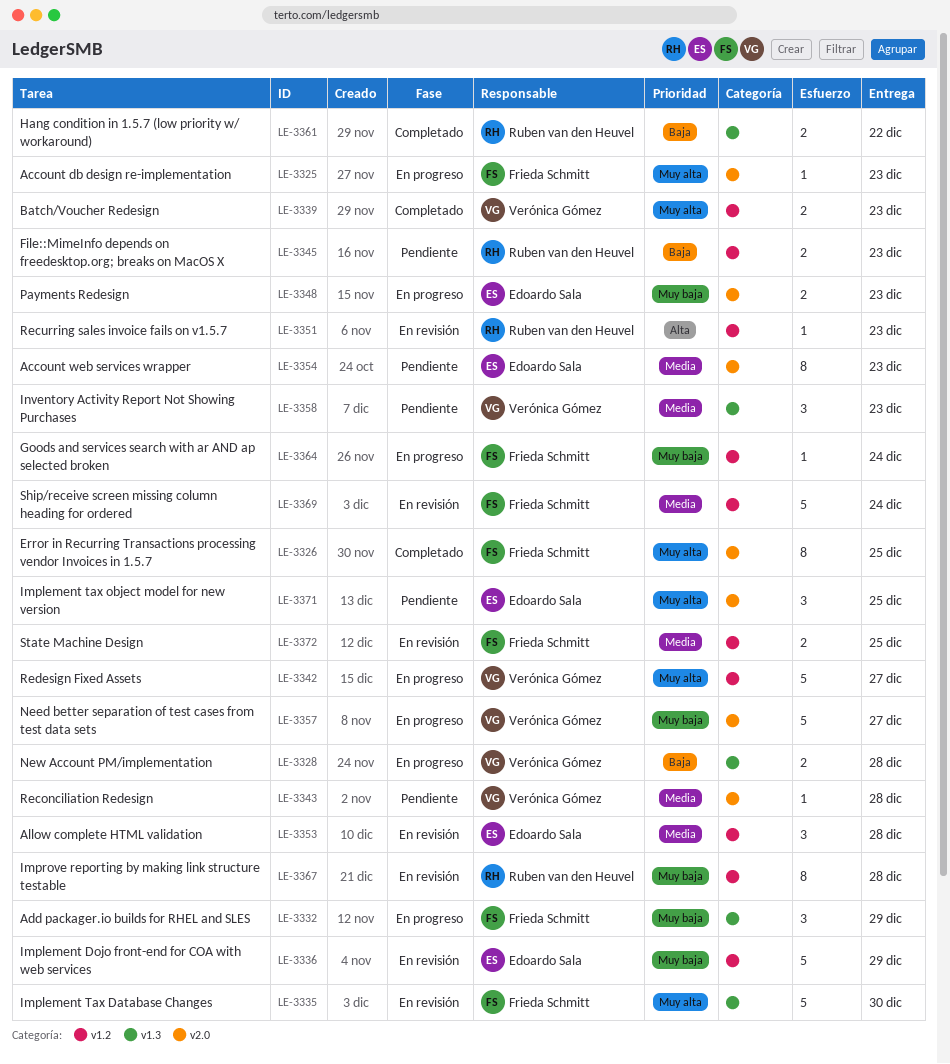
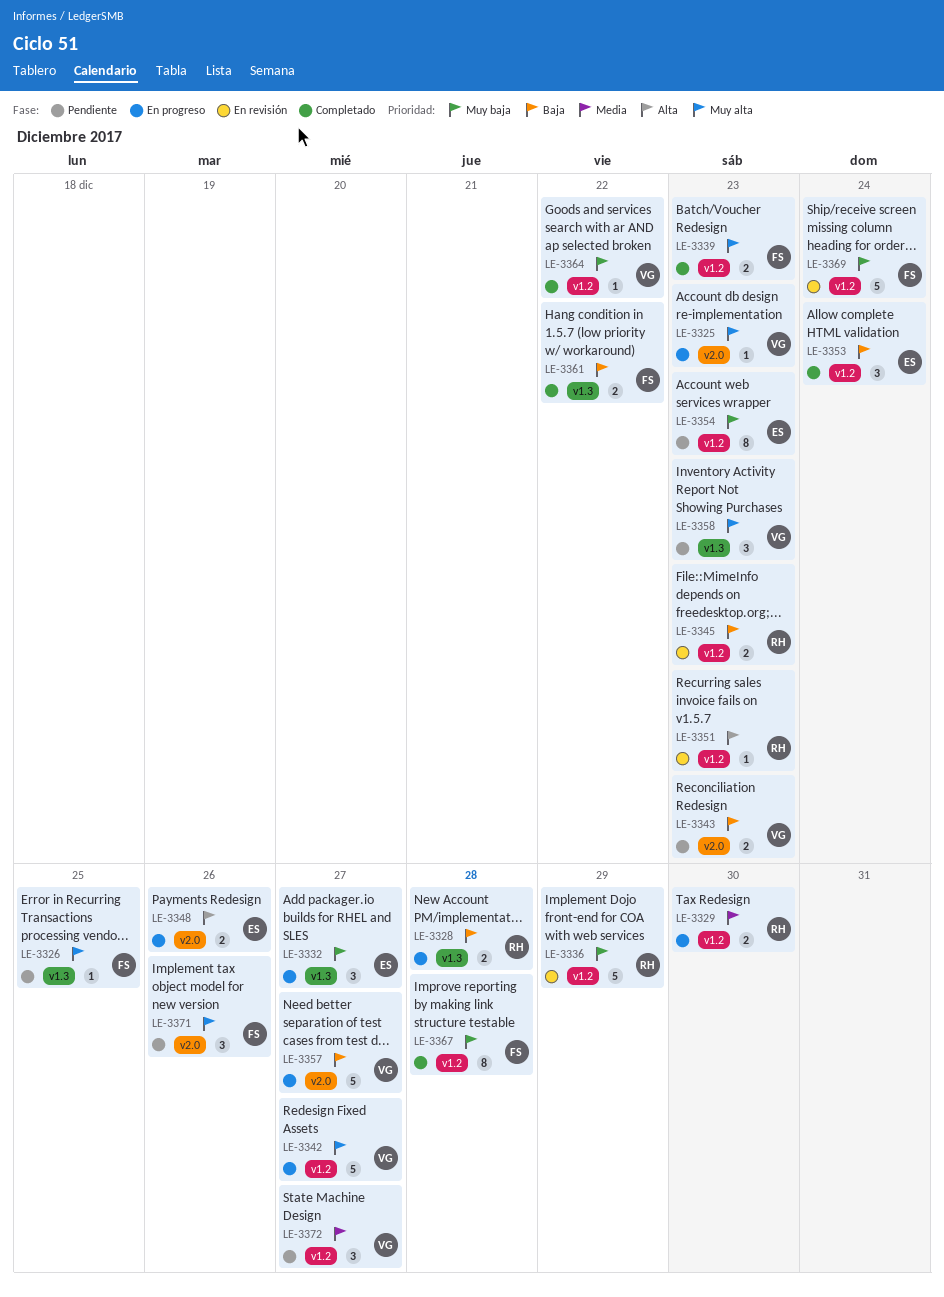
LE-3325, owner: Frieda Schmitt -> Verónica Gómez
LE-3326, status: Completado -> Pendiente
LE-3326, label: v2.0 -> v1.3
LE-3326, estimate: 8 -> 1
LE-3328, owner: Verónica Gómez -> Ruben van den Heuvel
LE-3329: none -> present
LE-3332, owner: Frieda Schmitt -> Edoardo Sala
LE-3332, due: Dec 29 -> Dec 27
LE-3335: present -> none
LE-3336, owner: Edoardo Sala -> Ruben van den Heuvel
LE-3339, owner: Verónica Gómez -> Frieda Schmitt
LE-3343, priority: Media -> Baja
LE-3343, estimate: 1 -> 2
LE-3343, due: Dec 28 -> Dec 23
LE-3345, status: Pendiente -> En revisión
LE-3348, priority: Muy baja -> Alta
LE-3348, due: Dec 23 -> Dec 26
LE-3353, status: En revisión -> Completado
LE-3353, priority: Media -> Baja
LE-3353, due: Dec 28 -> Dec 24
LE-3354, priority: Media -> Muy baja
LE-3354, label: v2.0 -> v1.2
LE-3357, priority: Muy baja -> Baja
LE-3358, priority: Media -> Muy alta
LE-3361, owner: Ruben van den Heuvel -> Frieda Schmitt
LE-3364, status: En progreso -> Completado
LE-3364, owner: Frieda Schmitt -> Verónica Gómez
LE-3364, due: Dec 24 -> Dec 22
LE-3367, status: En revisión -> Completado
LE-3367, owner: Ruben van den Heuvel -> Frieda Schmitt
LE-3369, priority: Media -> Muy baja
LE-3371, owner: Edoardo Sala -> Frieda Schmitt
LE-3371, due: Dec 25 -> Dec 26
LE-3372, status: En revisión -> Pendiente
LE-3372, owner: Frieda Schmitt -> Verónica Gómez
LE-3372, estimate: 2 -> 3
LE-3372, due: Dec 25 -> Dec 27

